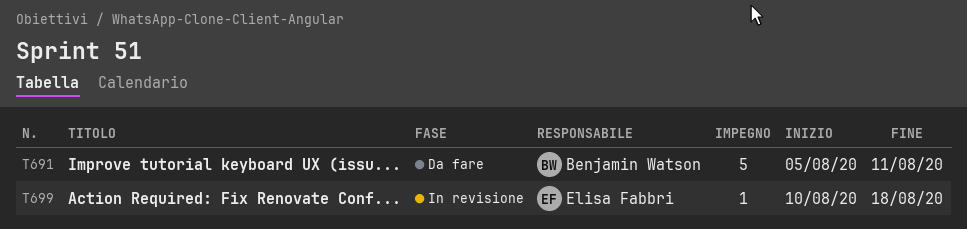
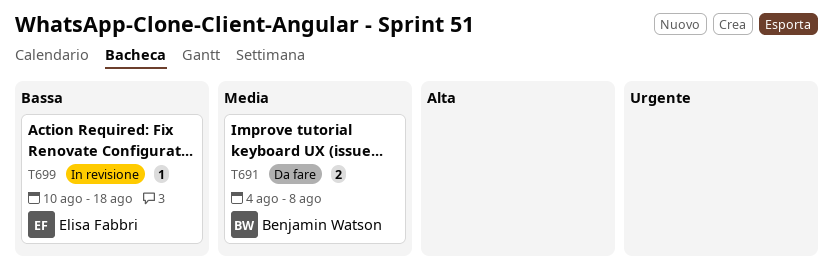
T691, estimate: 5 -> 2
T691, start: Aug 5 -> Aug 4
T691, due: Aug 11 -> Aug 8

